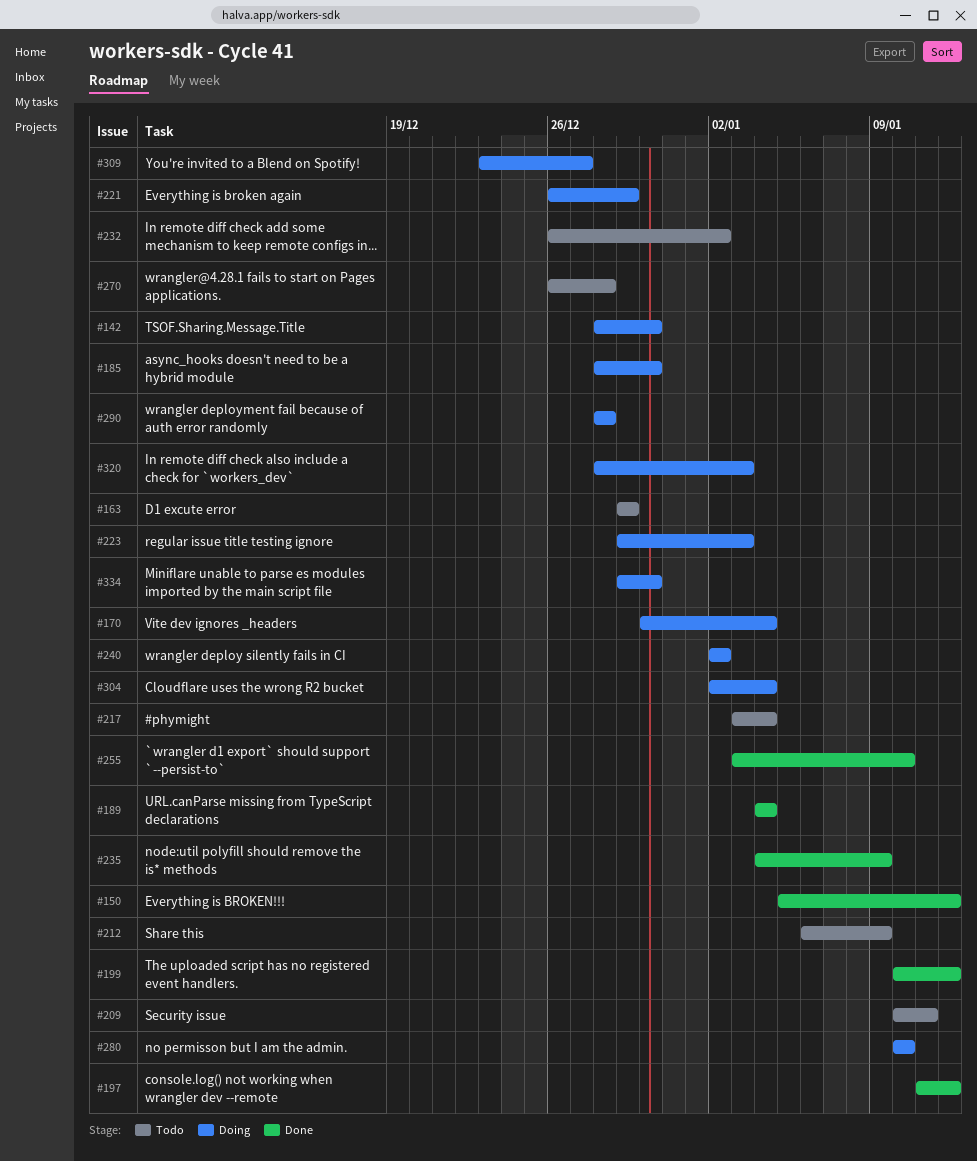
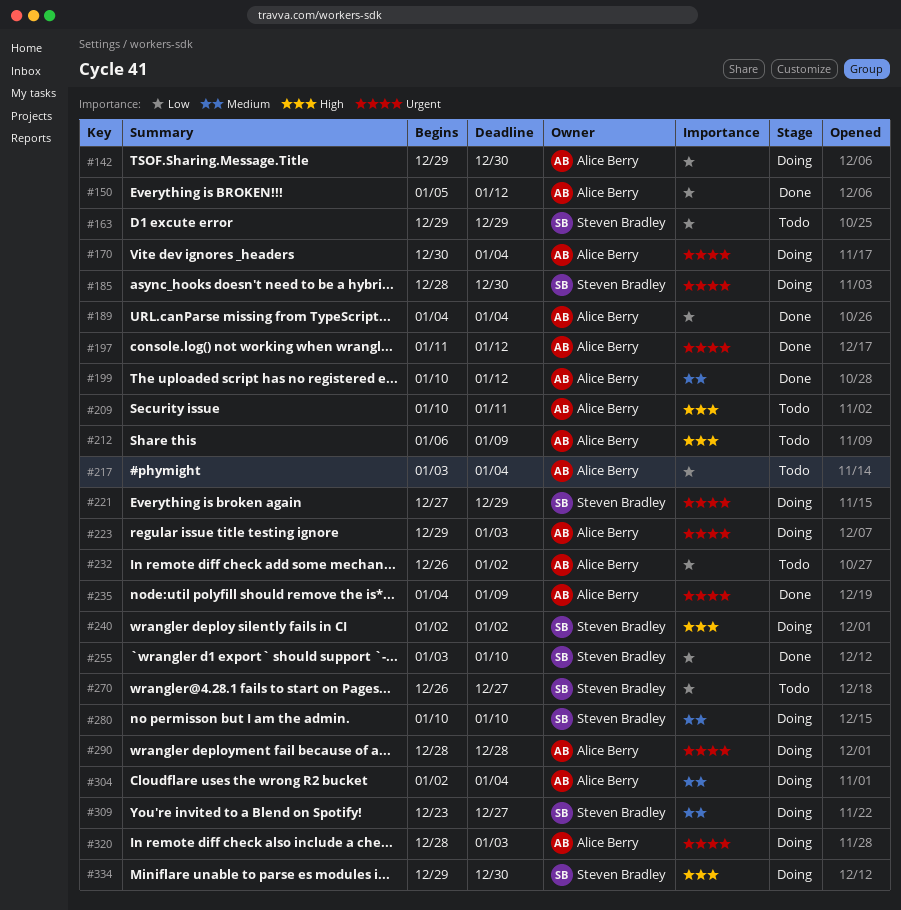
#142, start: Dec 28 -> Dec 29
#221, start: Dec 26 -> Dec 27
#270, due: Dec 28 -> Dec 27

